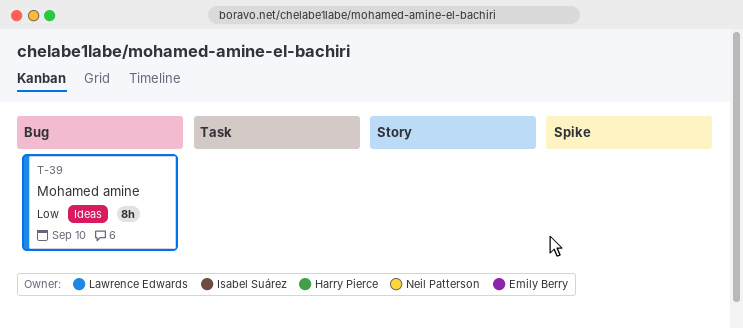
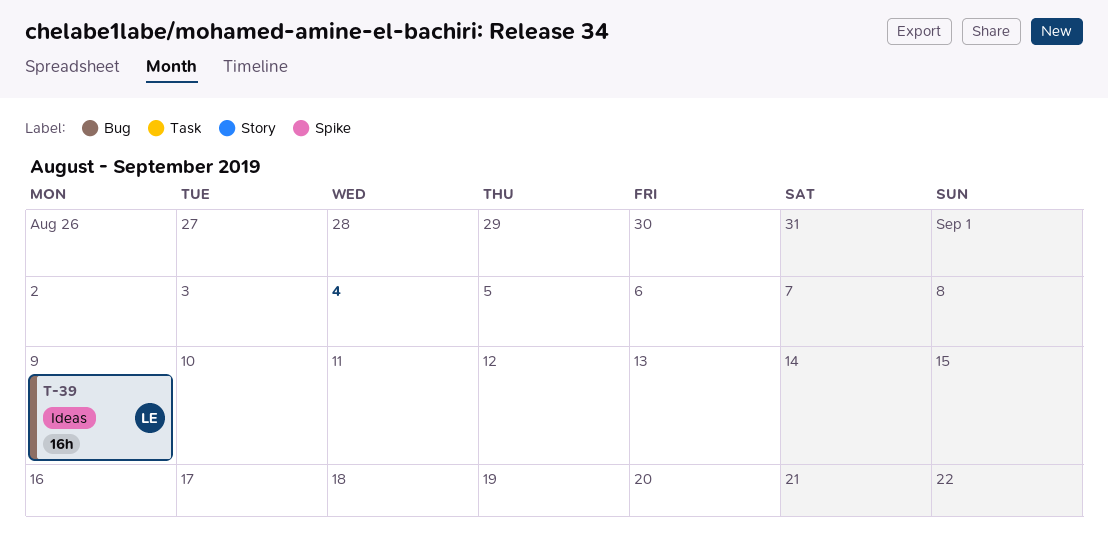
T-39, estimate: 8h -> 16h
T-39, due: Sep 10 -> Sep 9

